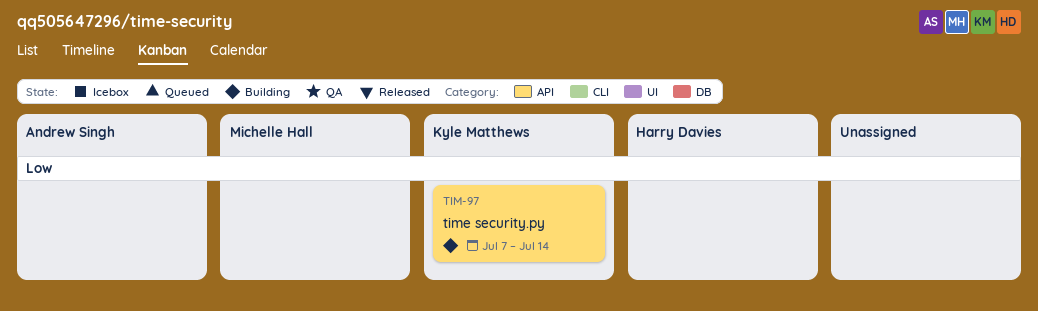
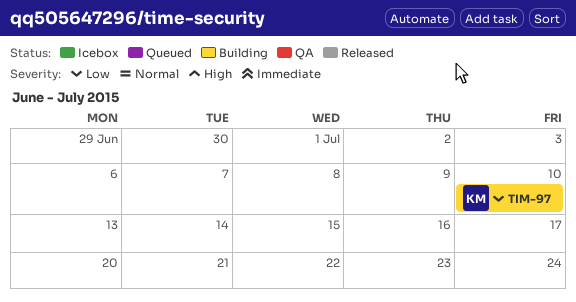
TIM-97, start: Jul 7 -> Jul 10
TIM-97, due: Jul 14 -> Jul 10

